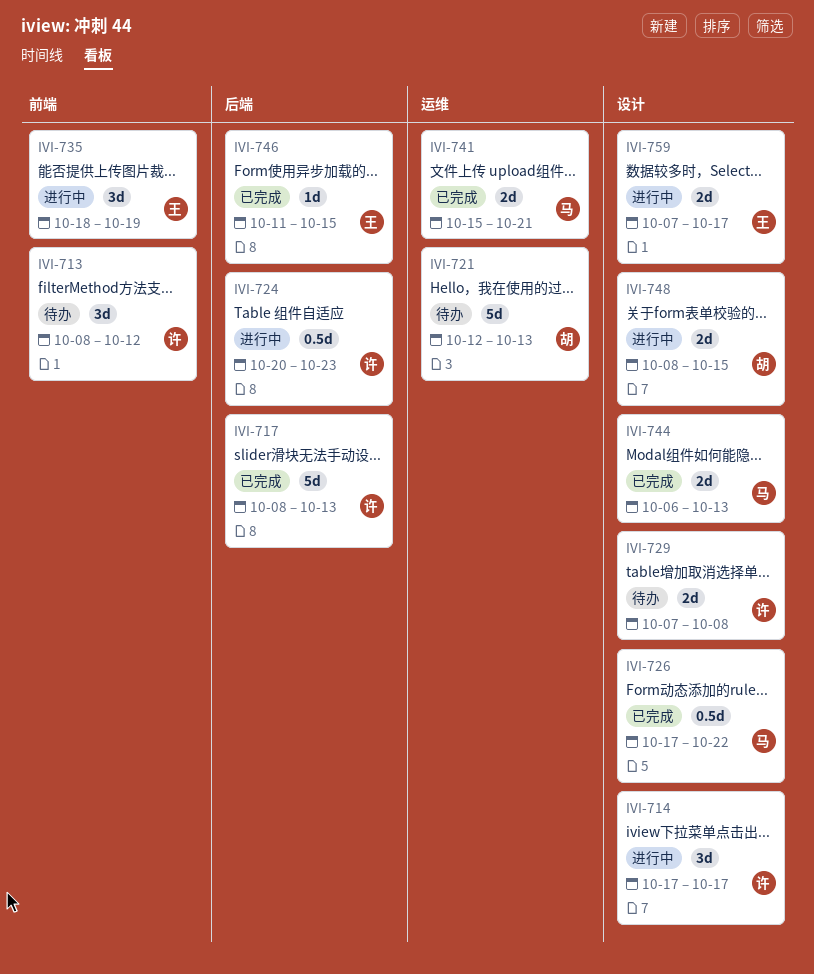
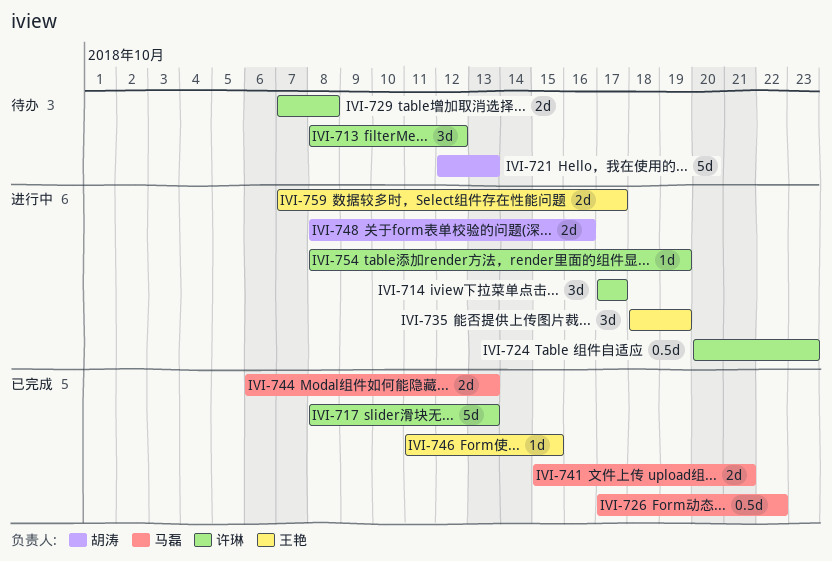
IVI-748, due: Oct 15 -> Oct 16
IVI-754: none -> present

